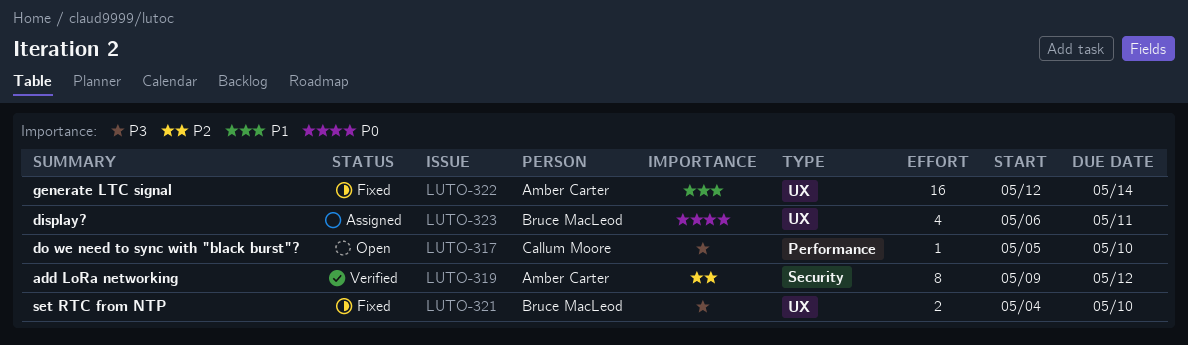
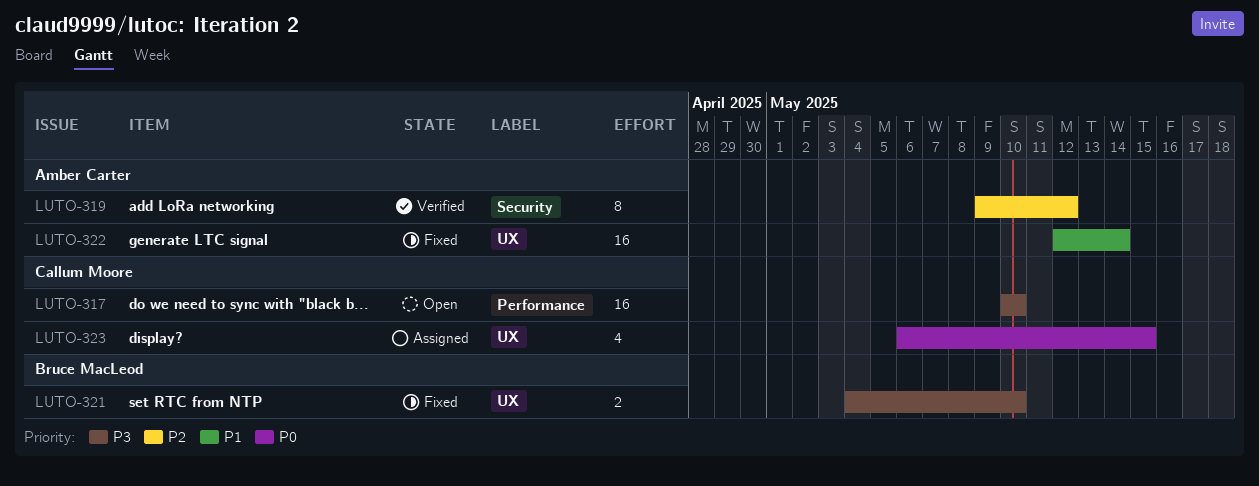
LUTO-317, estimate: 1 -> 16
LUTO-317, start: May 5 -> May 10
LUTO-323, owner: Bruce MacLeod -> Callum Moore
LUTO-323, due: May 11 -> May 15

